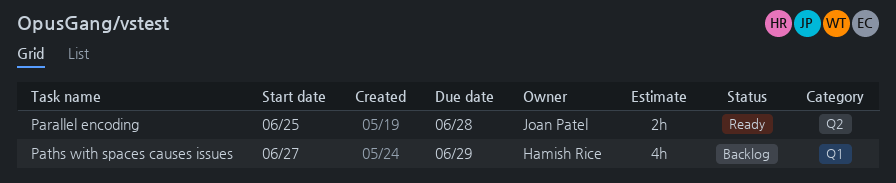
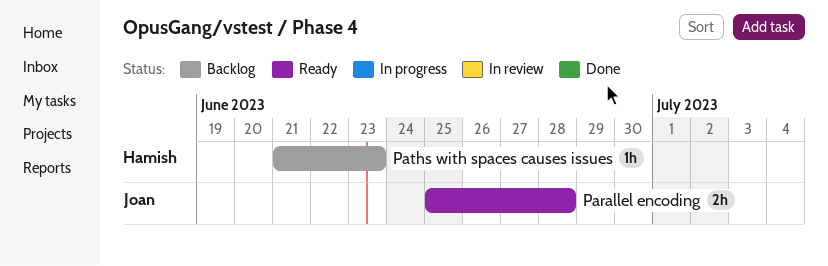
Paths with spaces causes issues, estimate: 4h -> 1h
Paths with spaces causes issues, start: Jun 27 -> Jun 21
Paths with spaces causes issues, due: Jun 29 -> Jun 23

